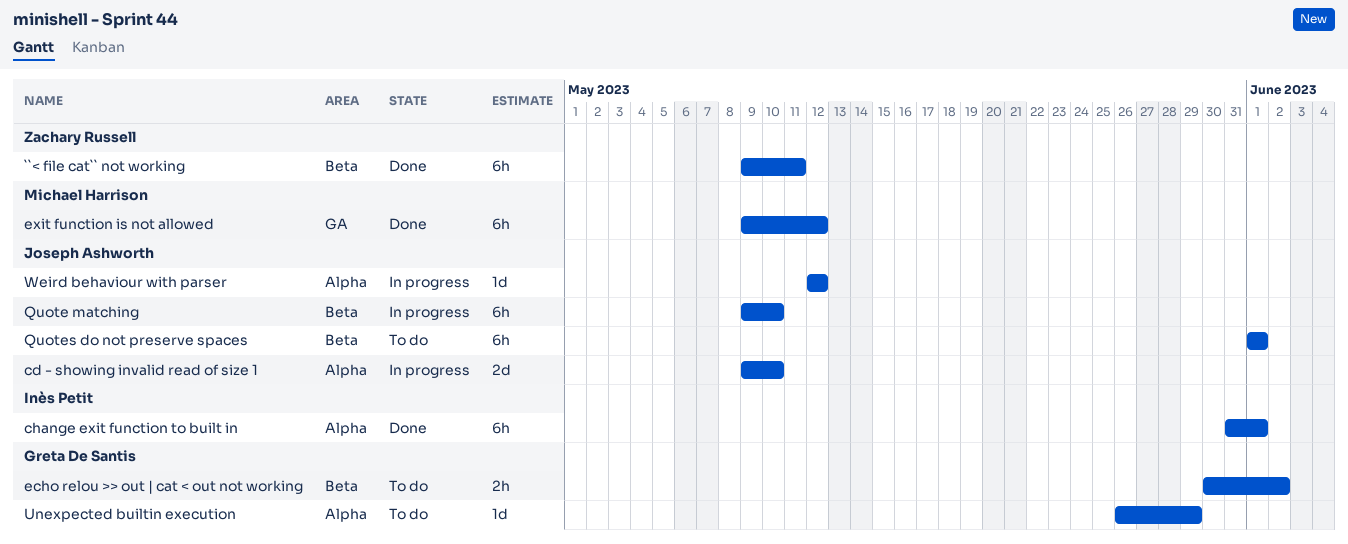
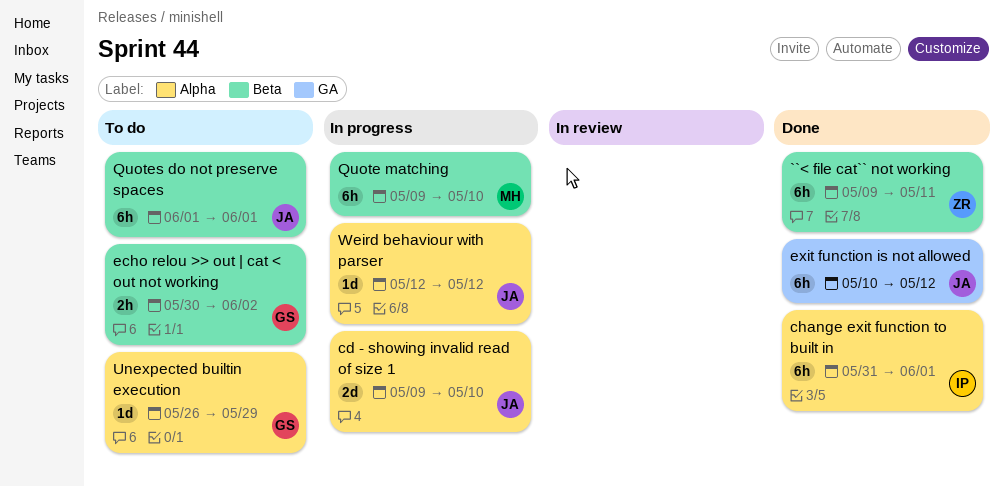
exit function is not allowed, owner: Michael Harrison -> Joseph Ashworth
exit function is not allowed, start: May 9 -> May 10
Quote matching, owner: Joseph Ashworth -> Michael Harrison

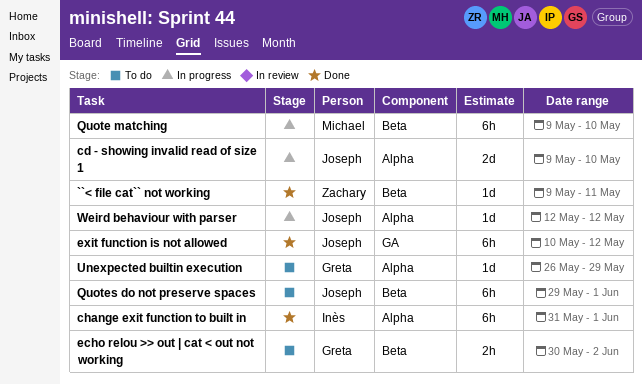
``< file cat`` not working, estimate: 6h -> 1d
Quotes do not preserve spaces, start: Jun 1 -> May 29

